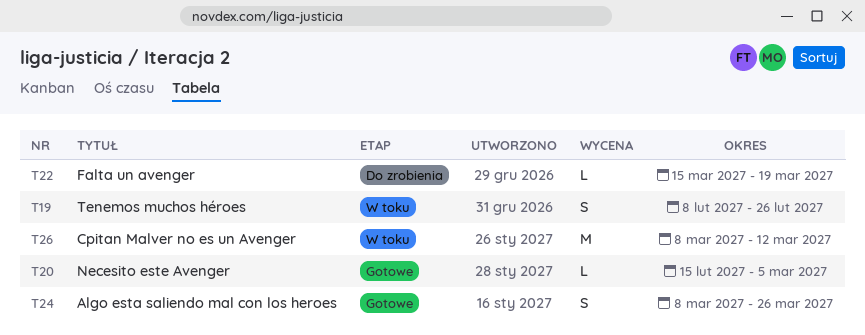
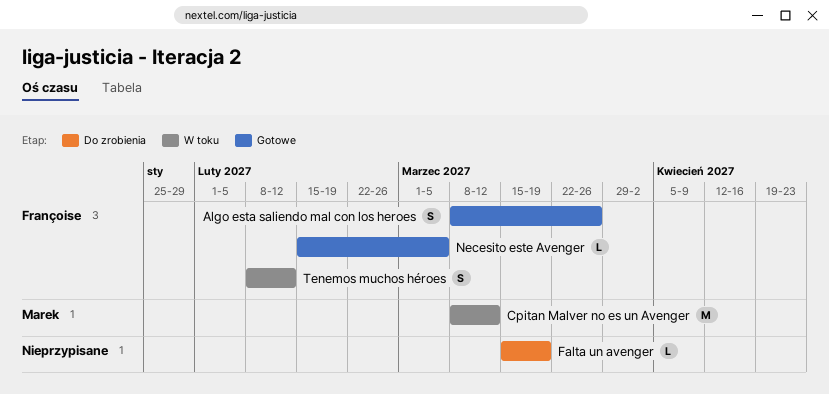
Tenemos muchos héroes, due: Feb 26 -> Feb 12

